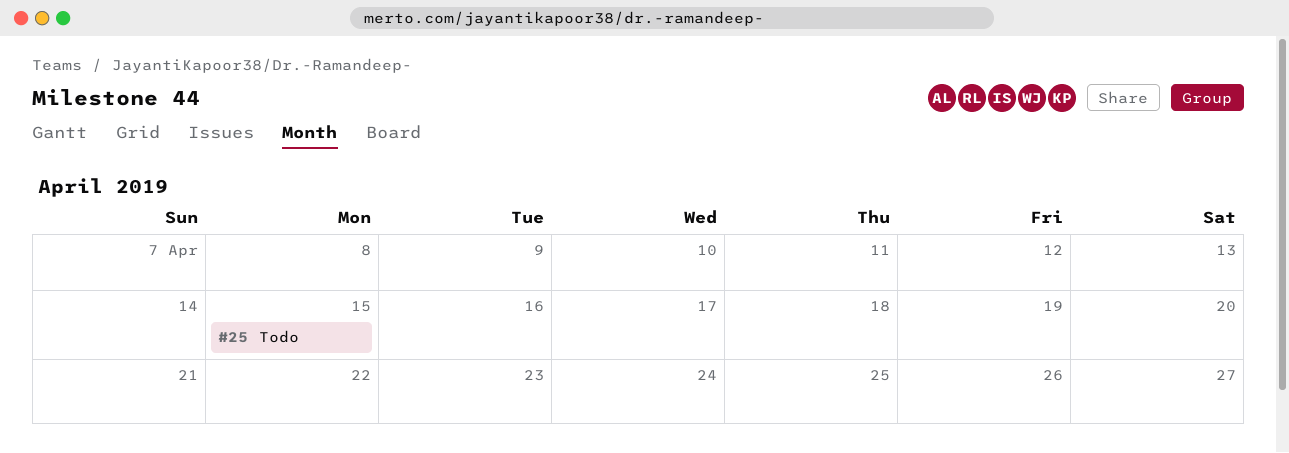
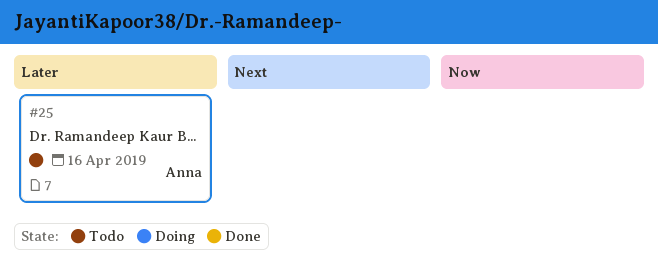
#25, due: Apr 15 -> Apr 16

